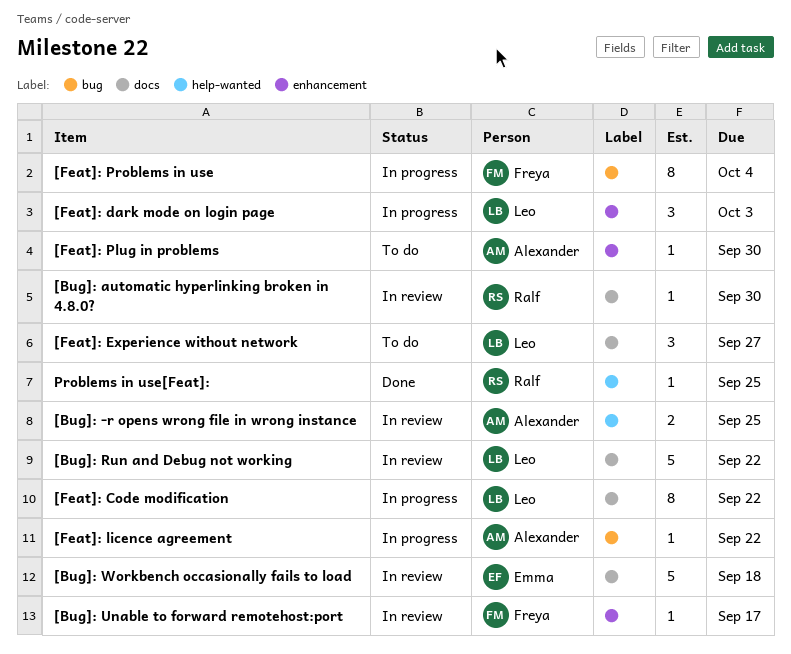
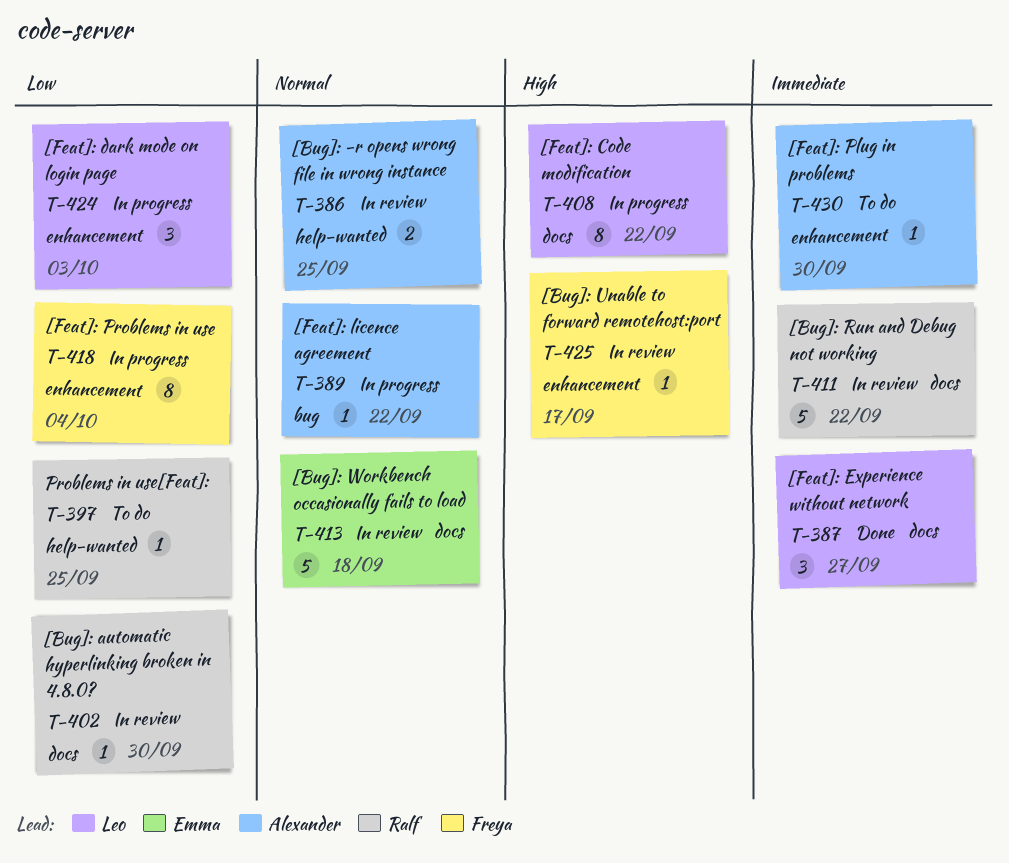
[Bug]: Run and Debug not working, owner: Leo -> Ralf
[Feat]: Experience without network, status: To do -> Done
[Feat]: Problems in use, label: bug -> enhancement
Problems in use[Feat]:, status: Done -> To do

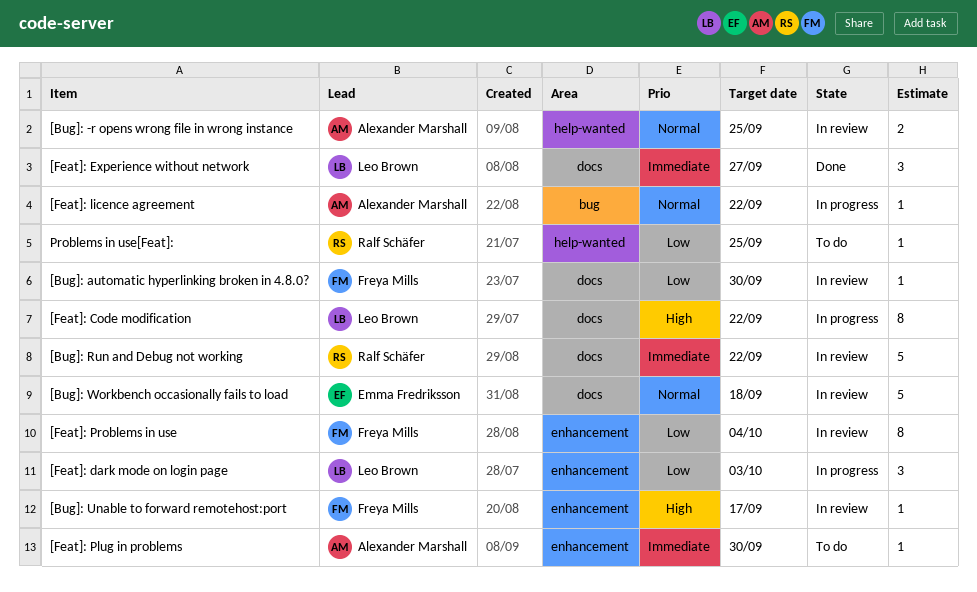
[Bug]: automatic hyperlinking broken in 4.8.0?, owner: Ralf Schäfer -> Freya Mills
[Feat]: Problems in use, status: In progress -> In review

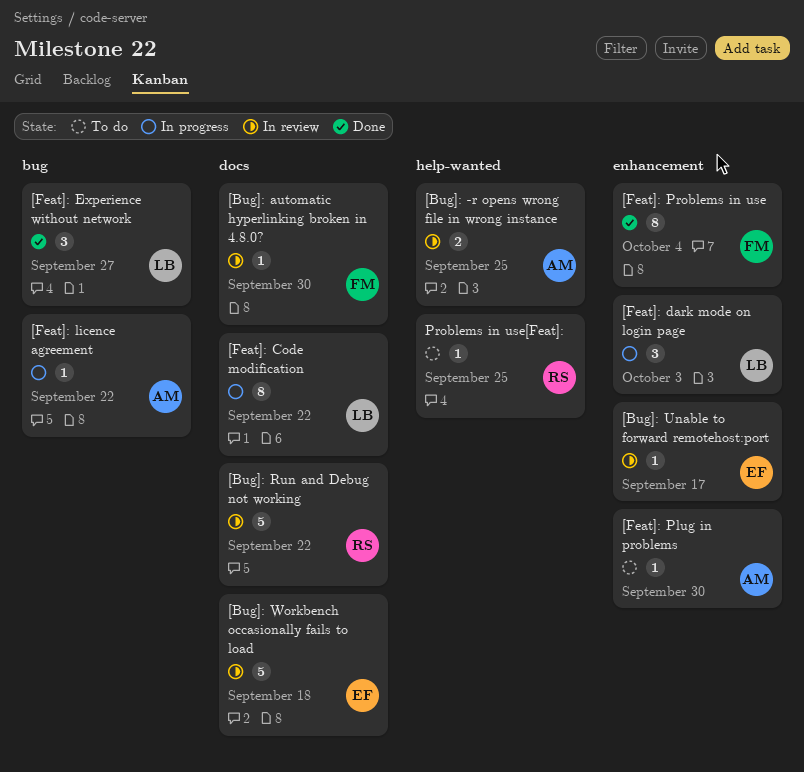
[Bug]: Unable to forward remotehost:port, owner: Freya Mills -> Emma Fredriksson
[Feat]: Experience without network, label: docs -> bug
[Feat]: Problems in use, status: In review -> Done

